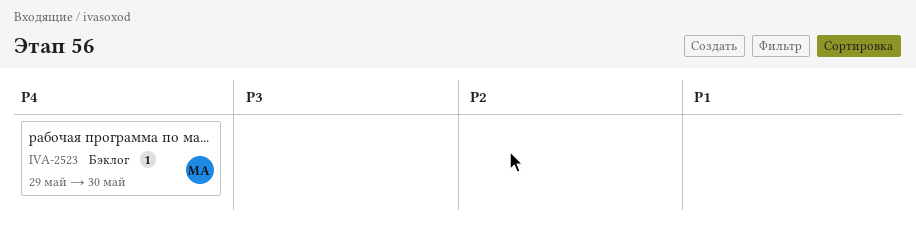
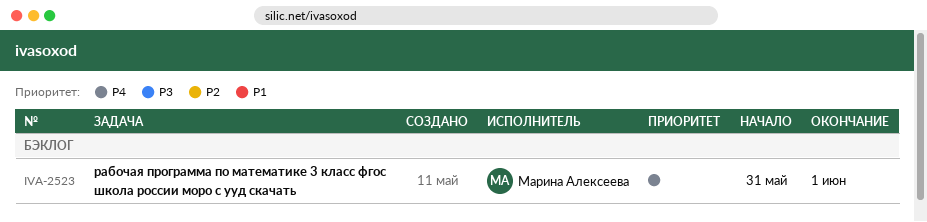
IVA-2523, start: May 29 -> May 31
IVA-2523, due: May 30 -> Jun 1

